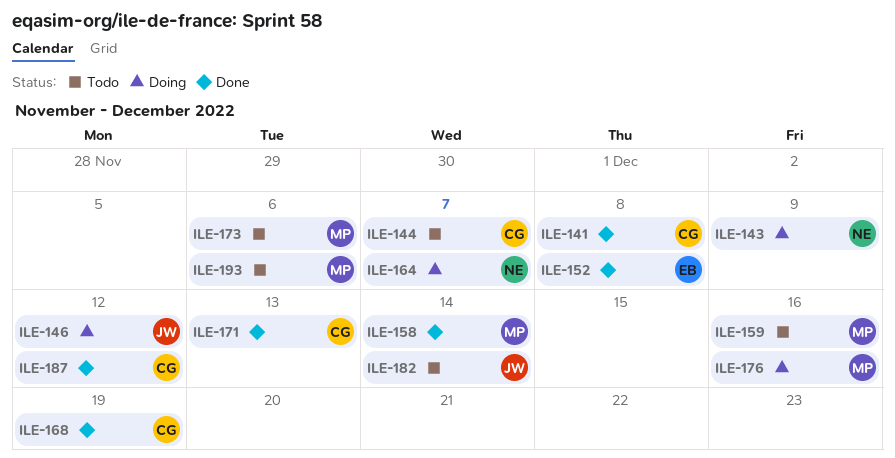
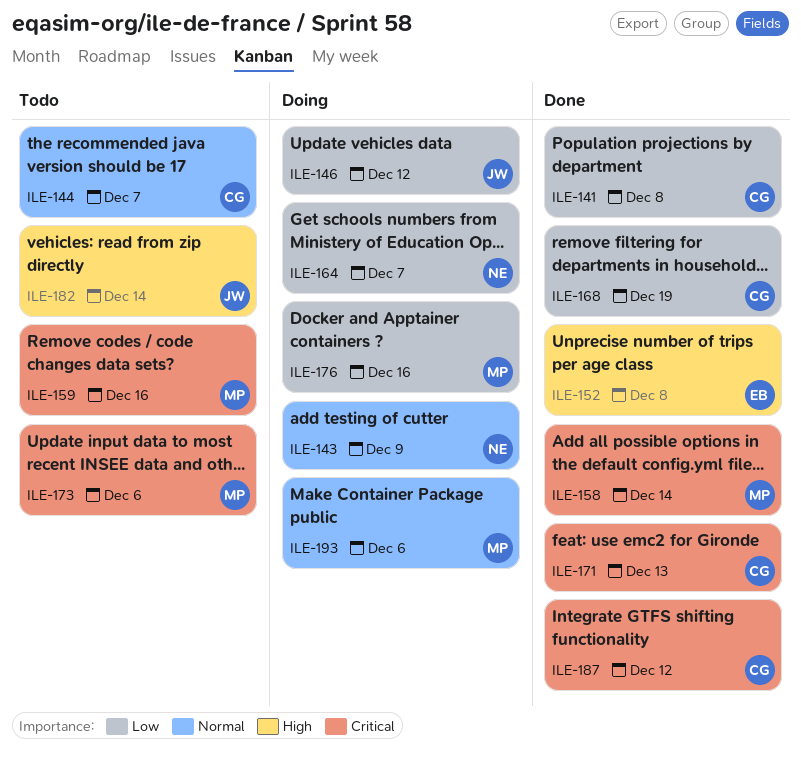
ILE-193, status: Todo -> Doing

